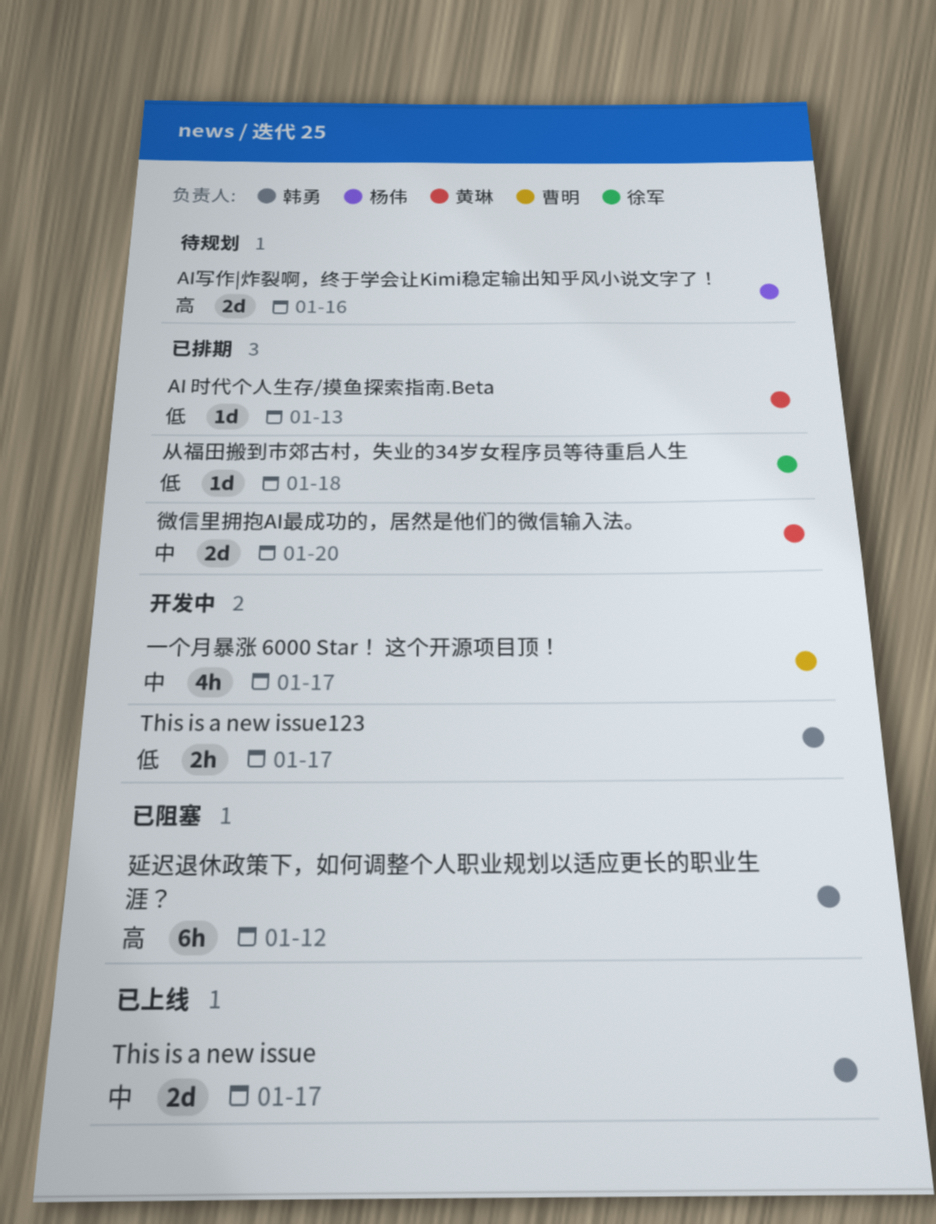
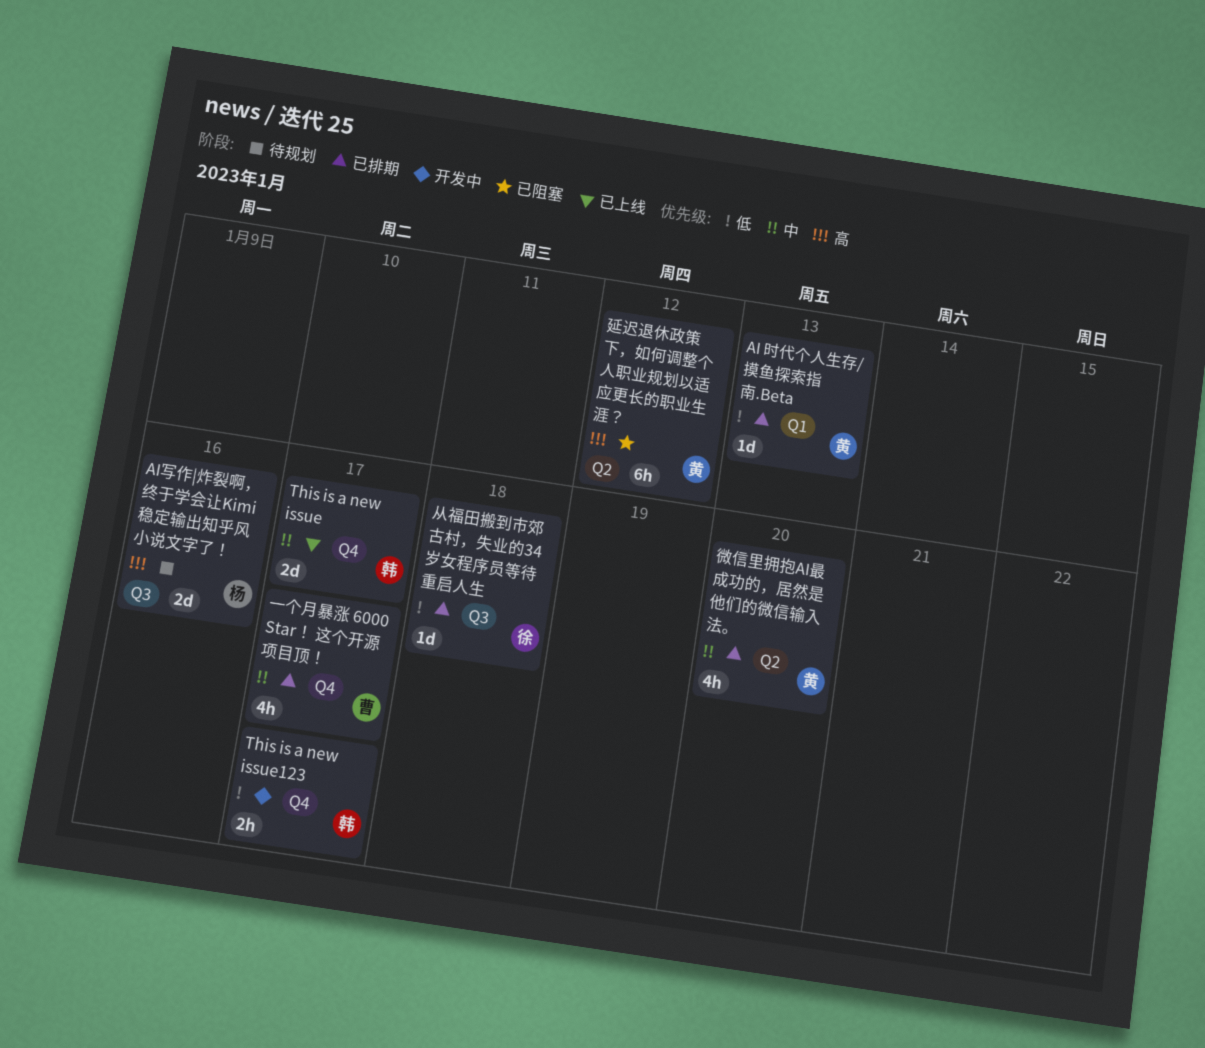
一个月暴涨 6000 Star！ 这个开源项目顶！, status: 开发中 -> 已排期
延迟退休政策下，如何调整个人职业规划以适应更长的职业生涯？, owner: 韩勇 -> 黄琳
微信里拥抱AI最成功的，居然是他们的微信输入法。, estimate: 2d -> 4h

